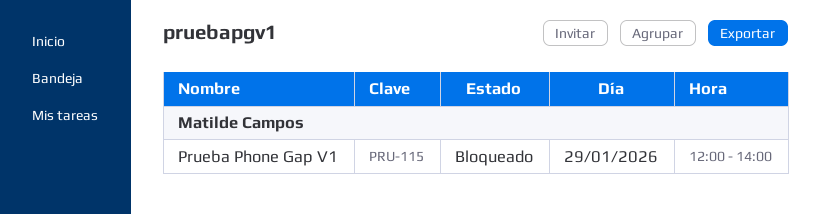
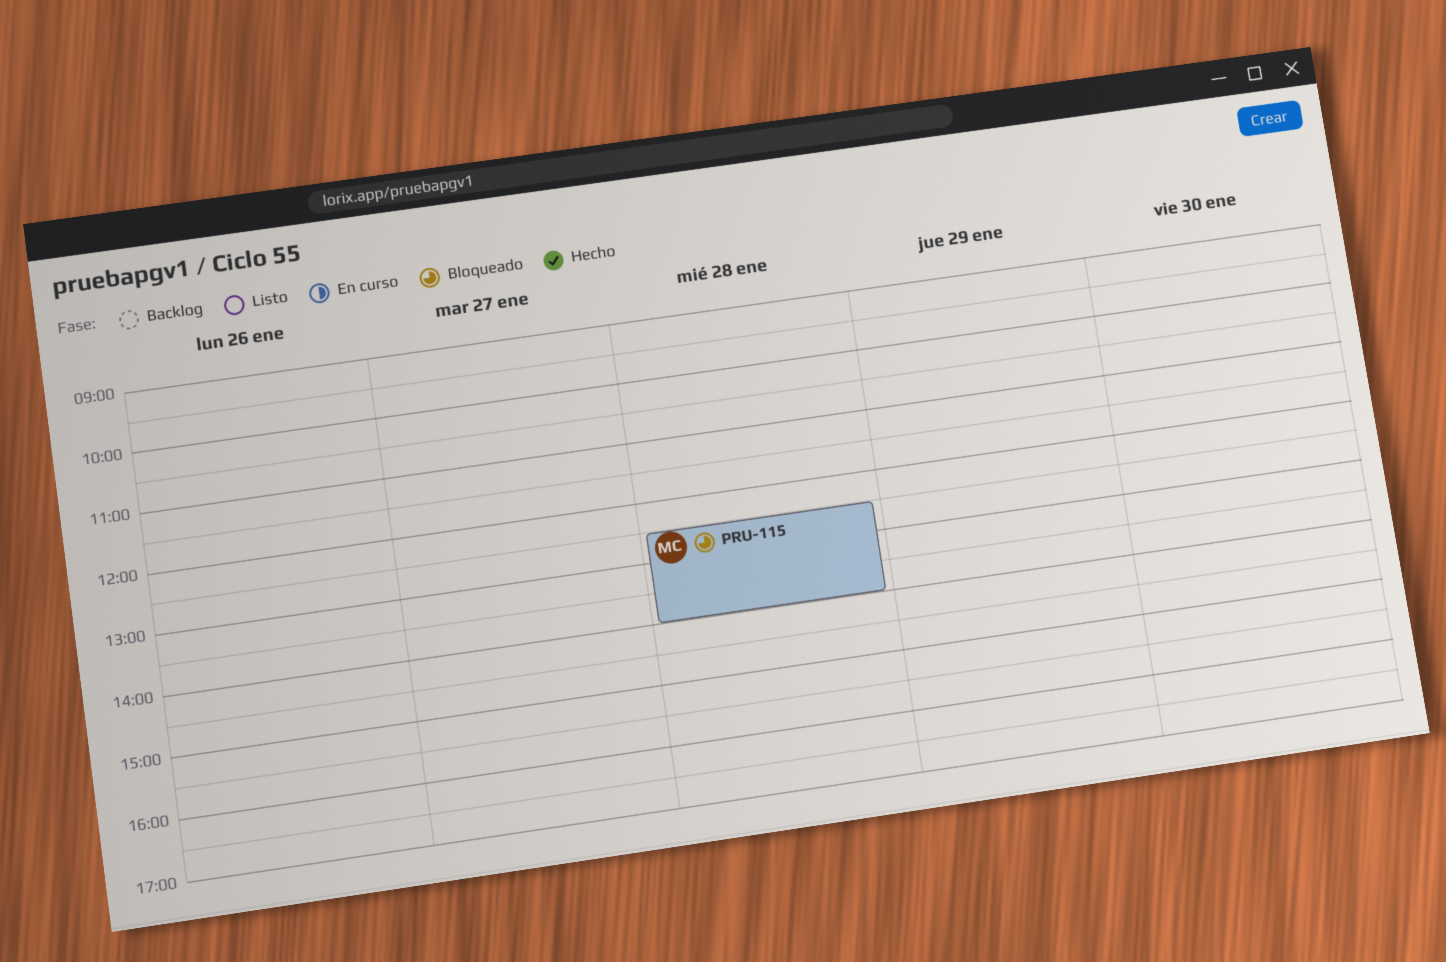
PRU-115, day: Jan 29 -> Jan 28
PRU-115, begins: 12:00 -> 12:30

